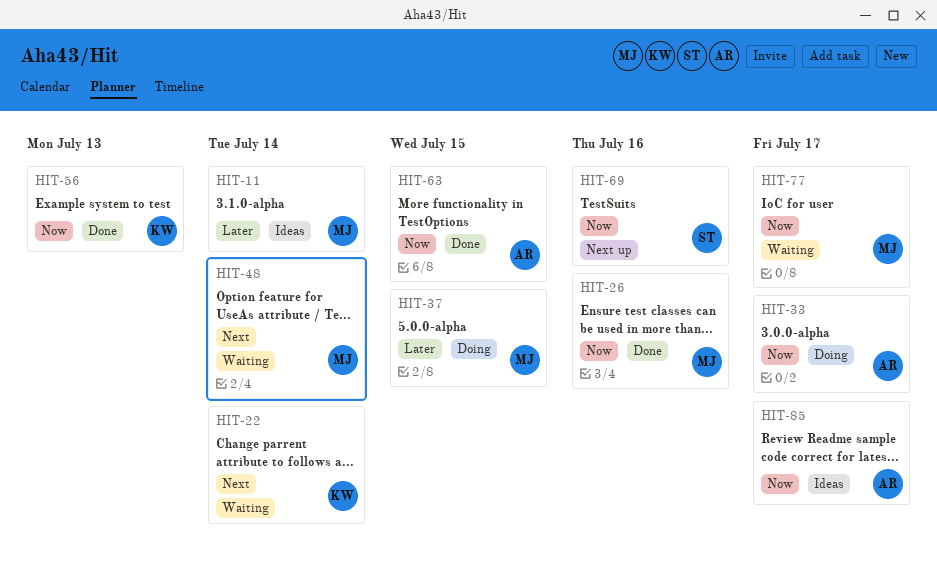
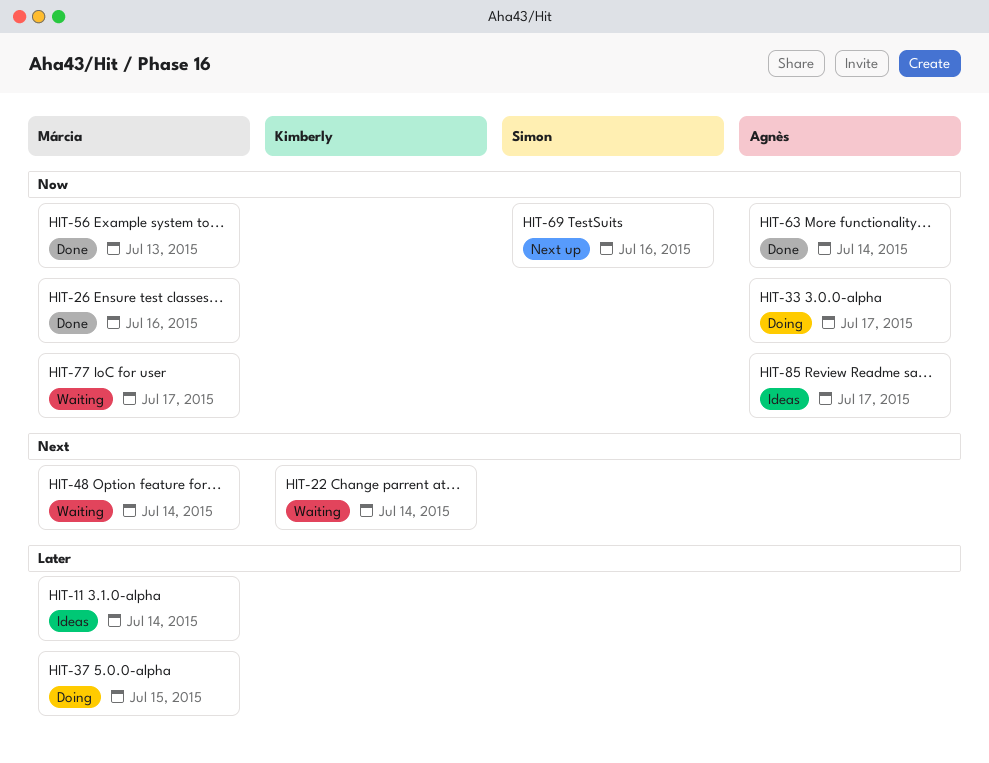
HIT-56, owner: Kimberly -> Márcia
HIT-63, due: Jul 15 -> Jul 14

